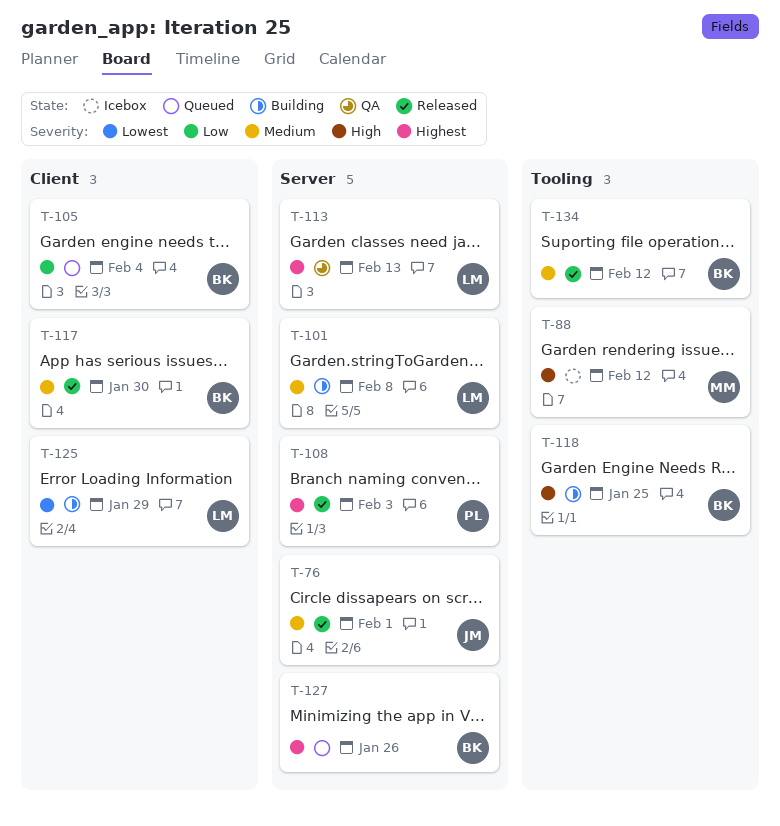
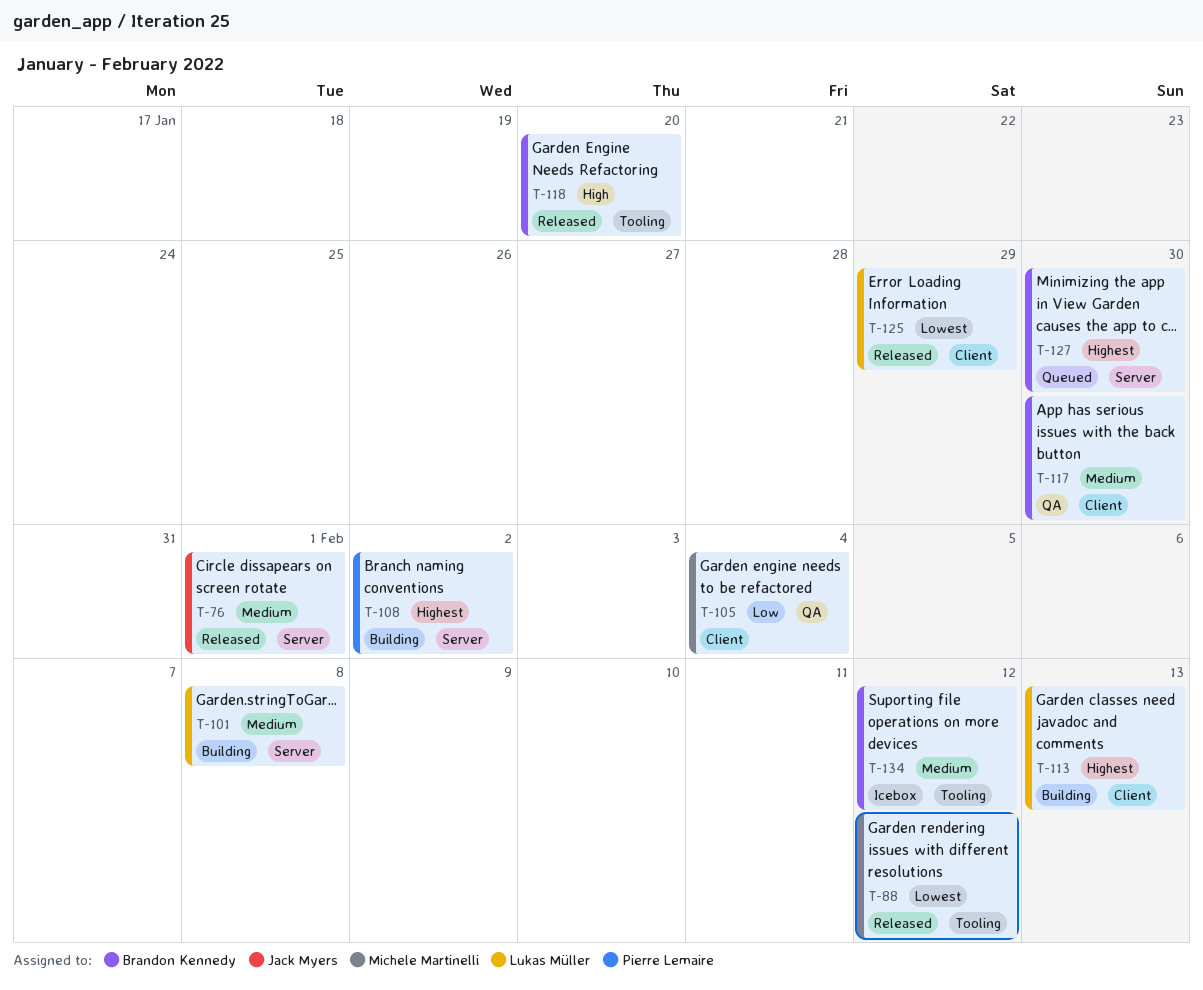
T-88, status: Icebox -> Released
T-88, priority: High -> Lowest
T-105, status: Queued -> QA
T-105, owner: Brandon Kennedy -> Michele Martinelli
T-108, status: Released -> Building
T-108, due: Feb 3 -> Feb 2
T-113, status: QA -> Building
T-113, label: Server -> Client
T-117, status: Released -> QA
T-118, status: Building -> Released
T-118, due: Jan 25 -> Jan 20
T-125, status: Building -> Released
T-127, due: Jan 26 -> Jan 30
T-134, status: Released -> Icebox

